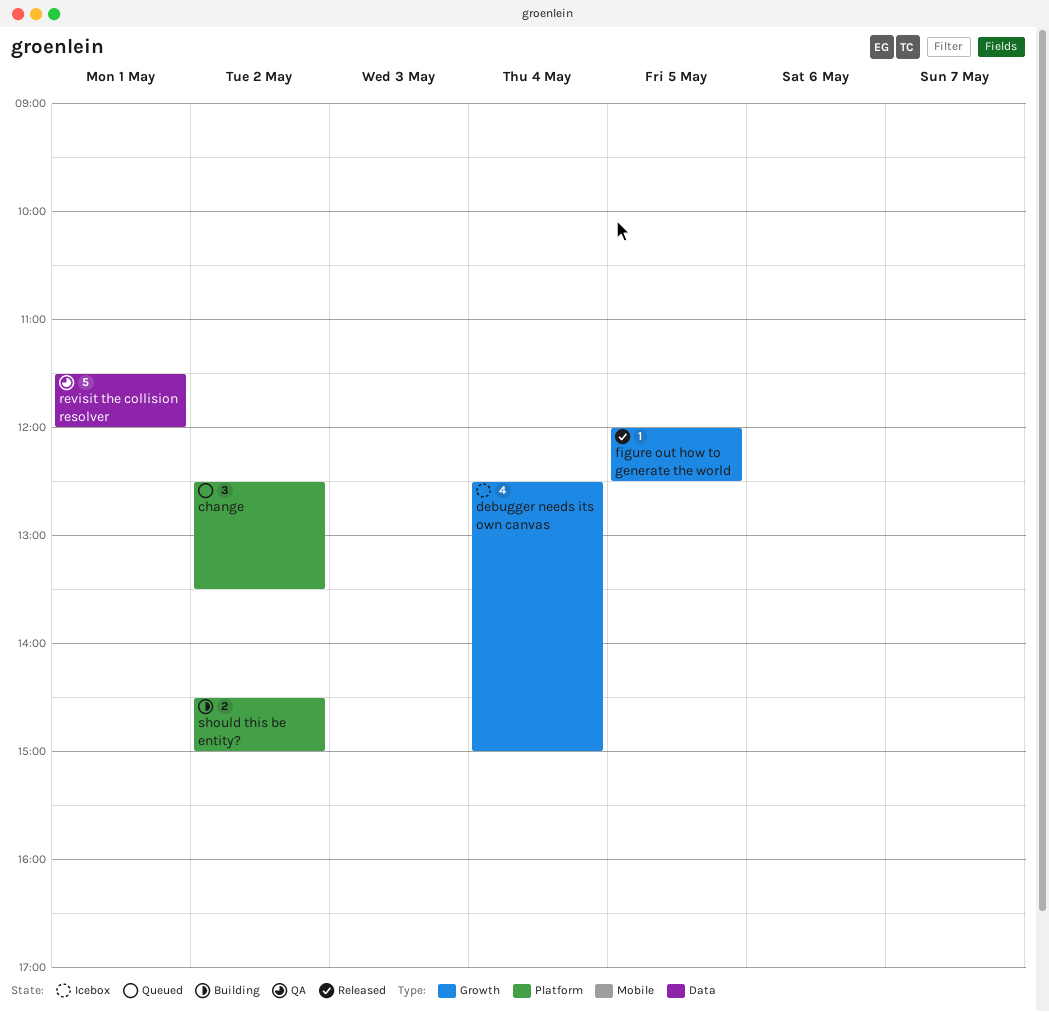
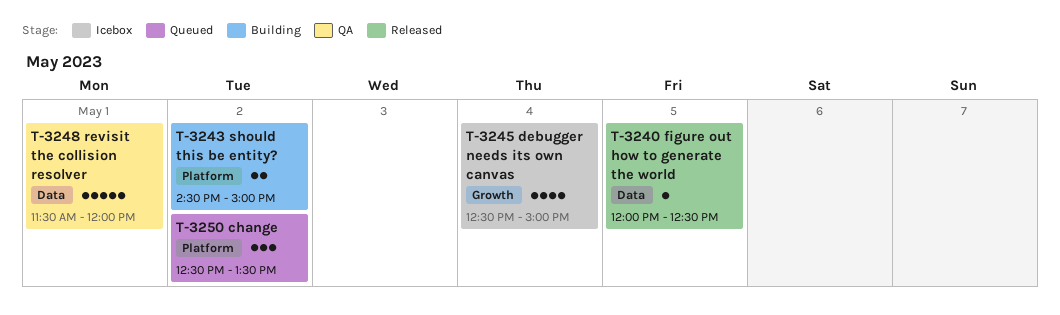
figure out how to generate the world, label: Growth -> Data

